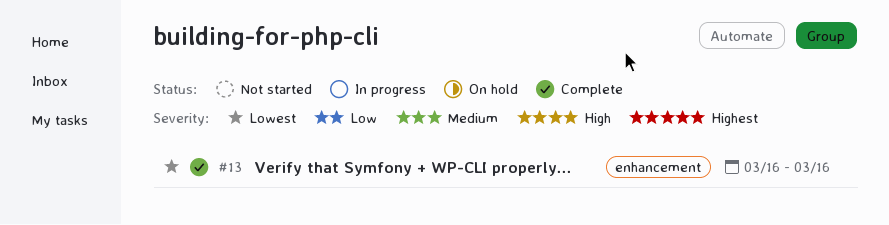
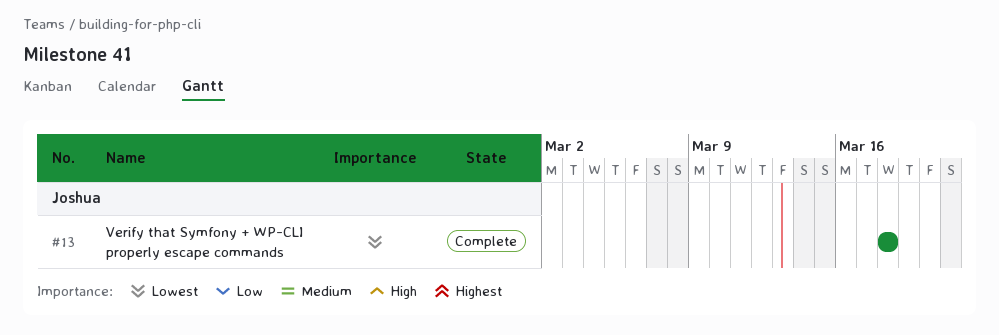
#13, start: Mar 16 -> Mar 18
#13, due: Mar 16 -> Mar 18

